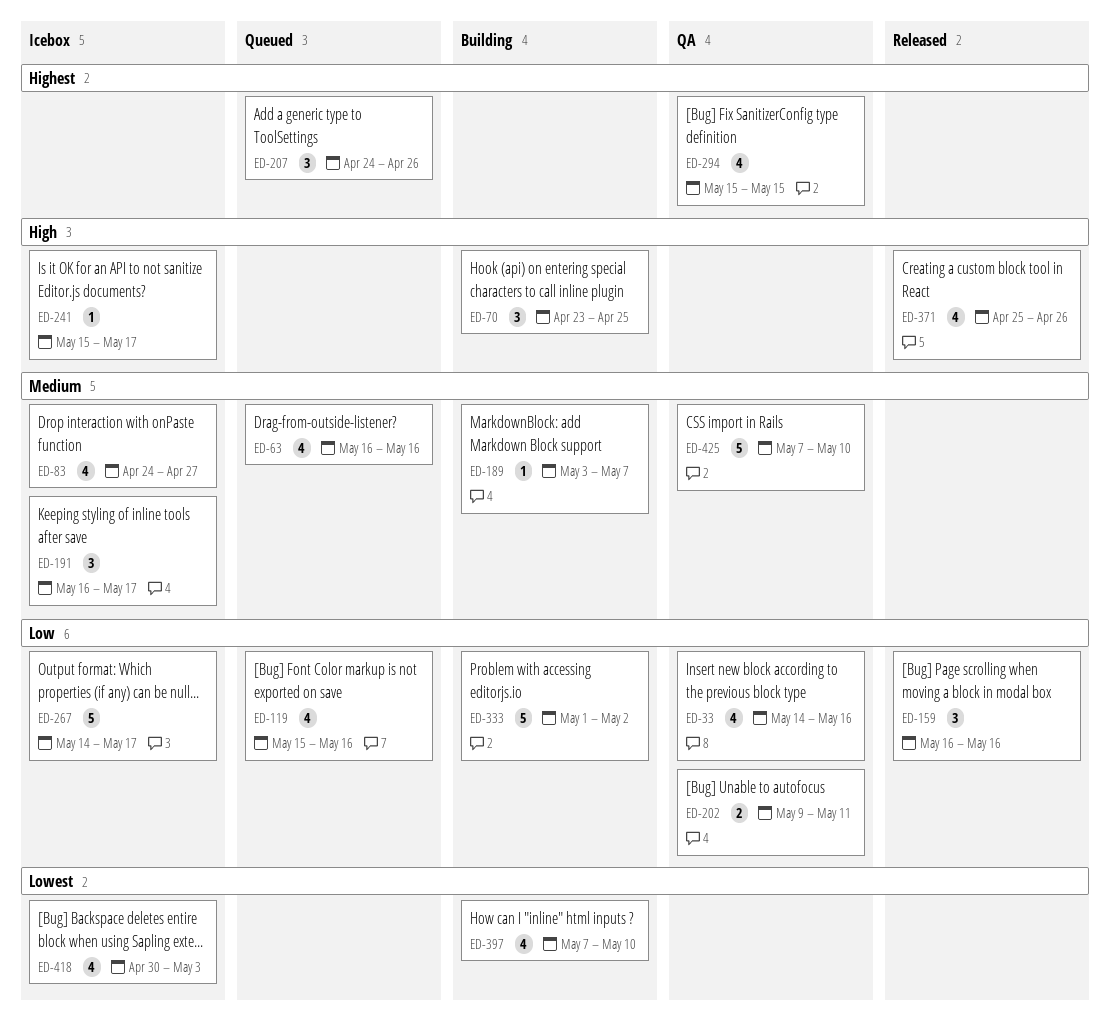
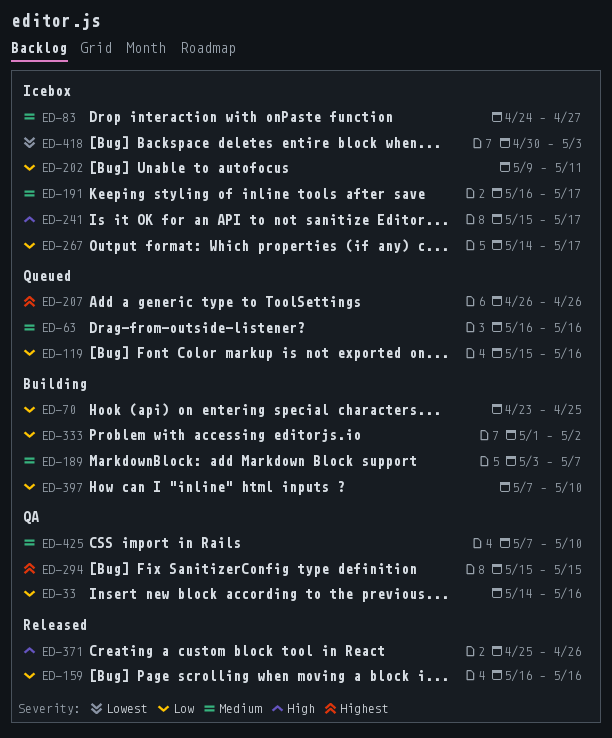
ED-70, priority: High -> Low
ED-202, status: QA -> Icebox
ED-207, start: Apr 24 -> Apr 26
ED-397, priority: Lowest -> Low

